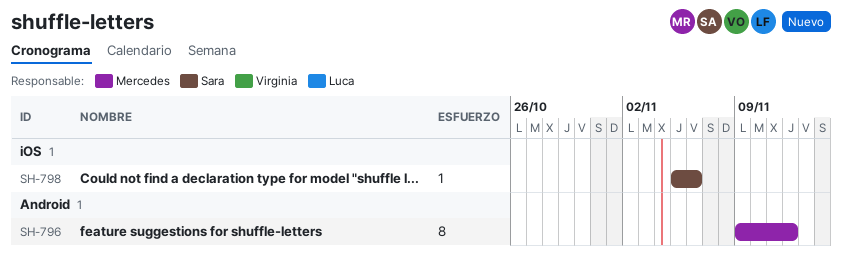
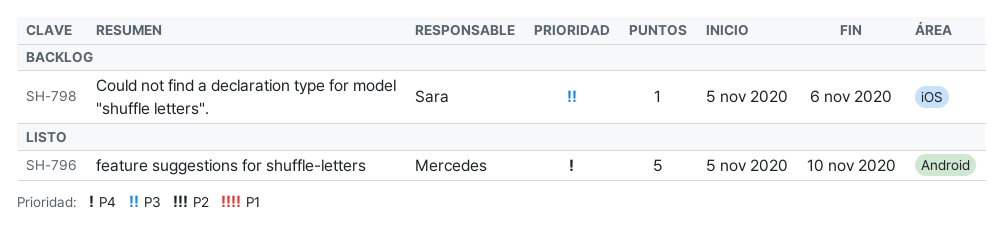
SH-796, estimate: 8 -> 5
SH-796, start: Nov 9 -> Nov 5
SH-796, due: Nov 12 -> Nov 10

